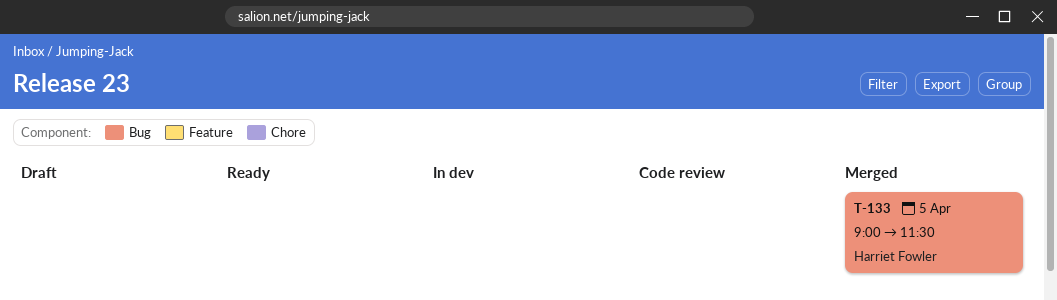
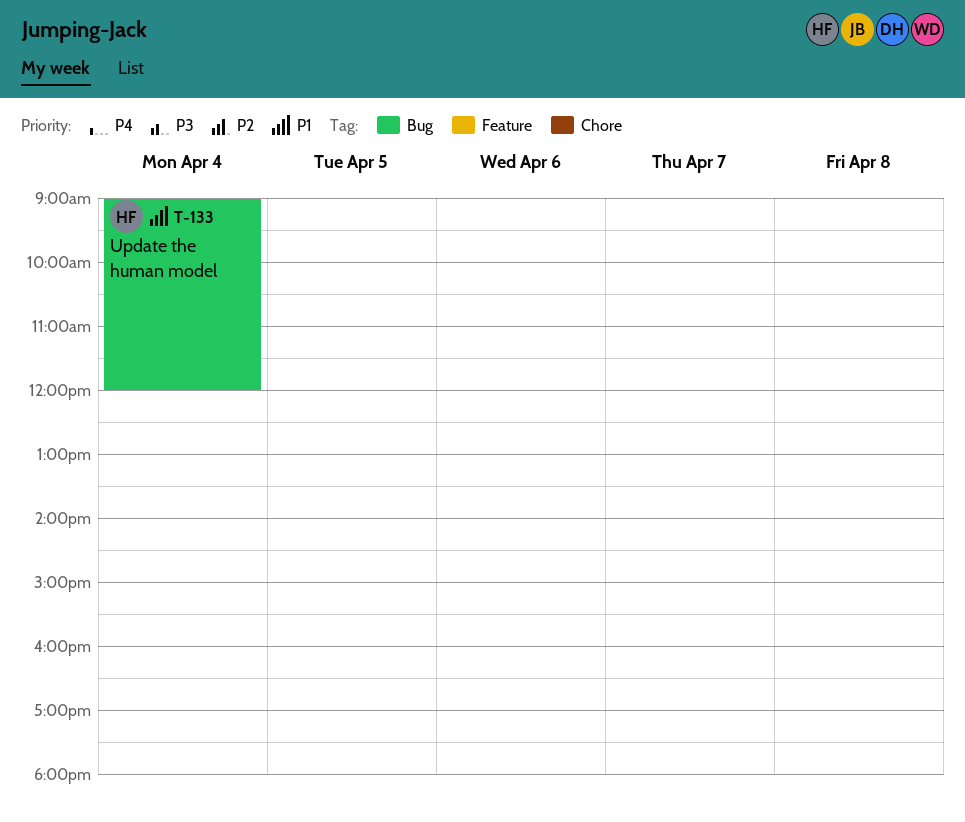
T-133, day: Apr 5 -> Apr 4
T-133, ends: 11:30 -> 12:00

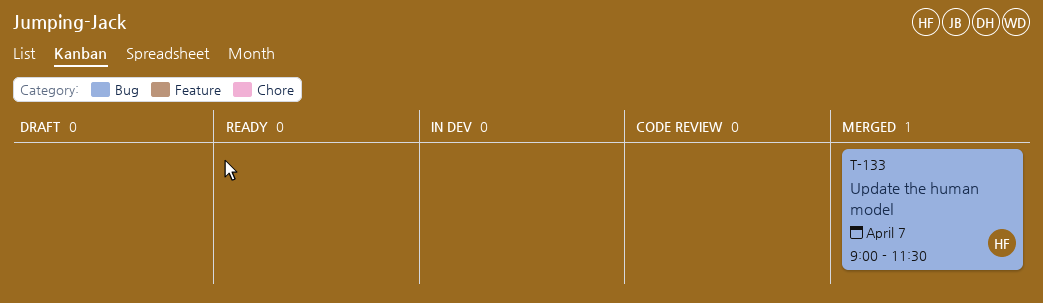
T-133, day: Apr 4 -> Apr 7
T-133, ends: 12:00 -> 11:30

